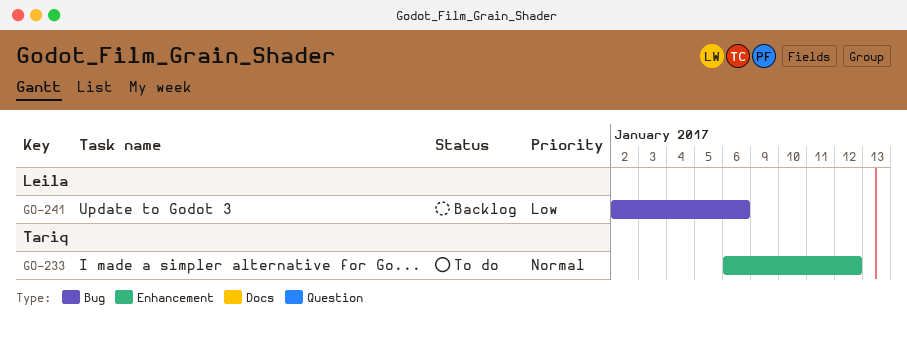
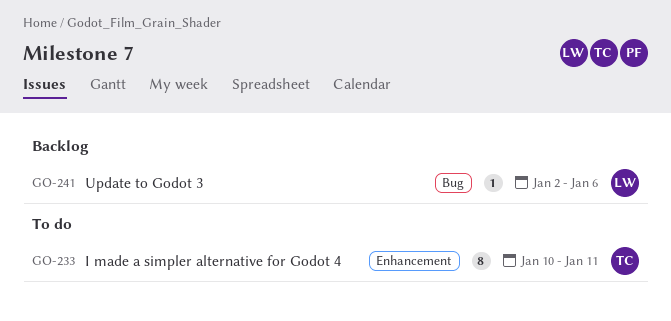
GO-233, start: Jan 6 -> Jan 10
GO-233, due: Jan 12 -> Jan 11

